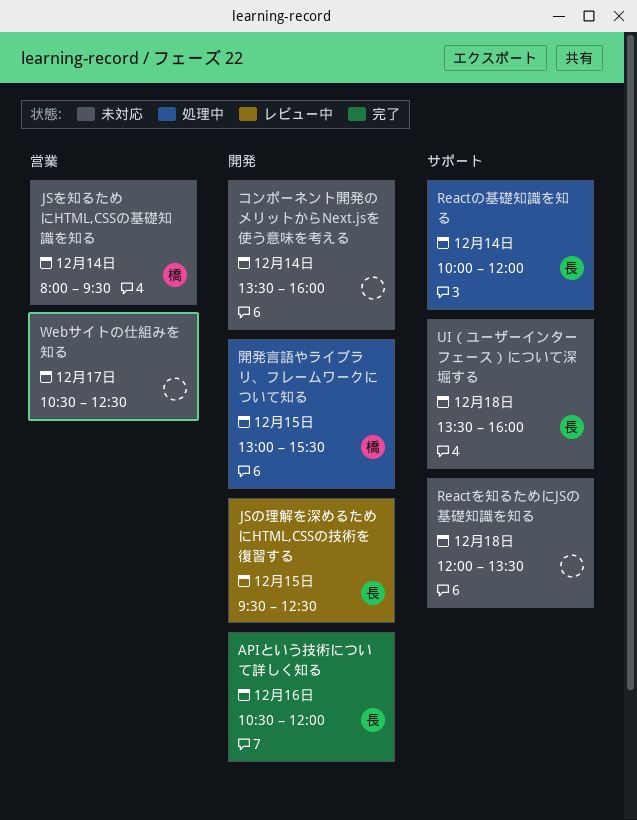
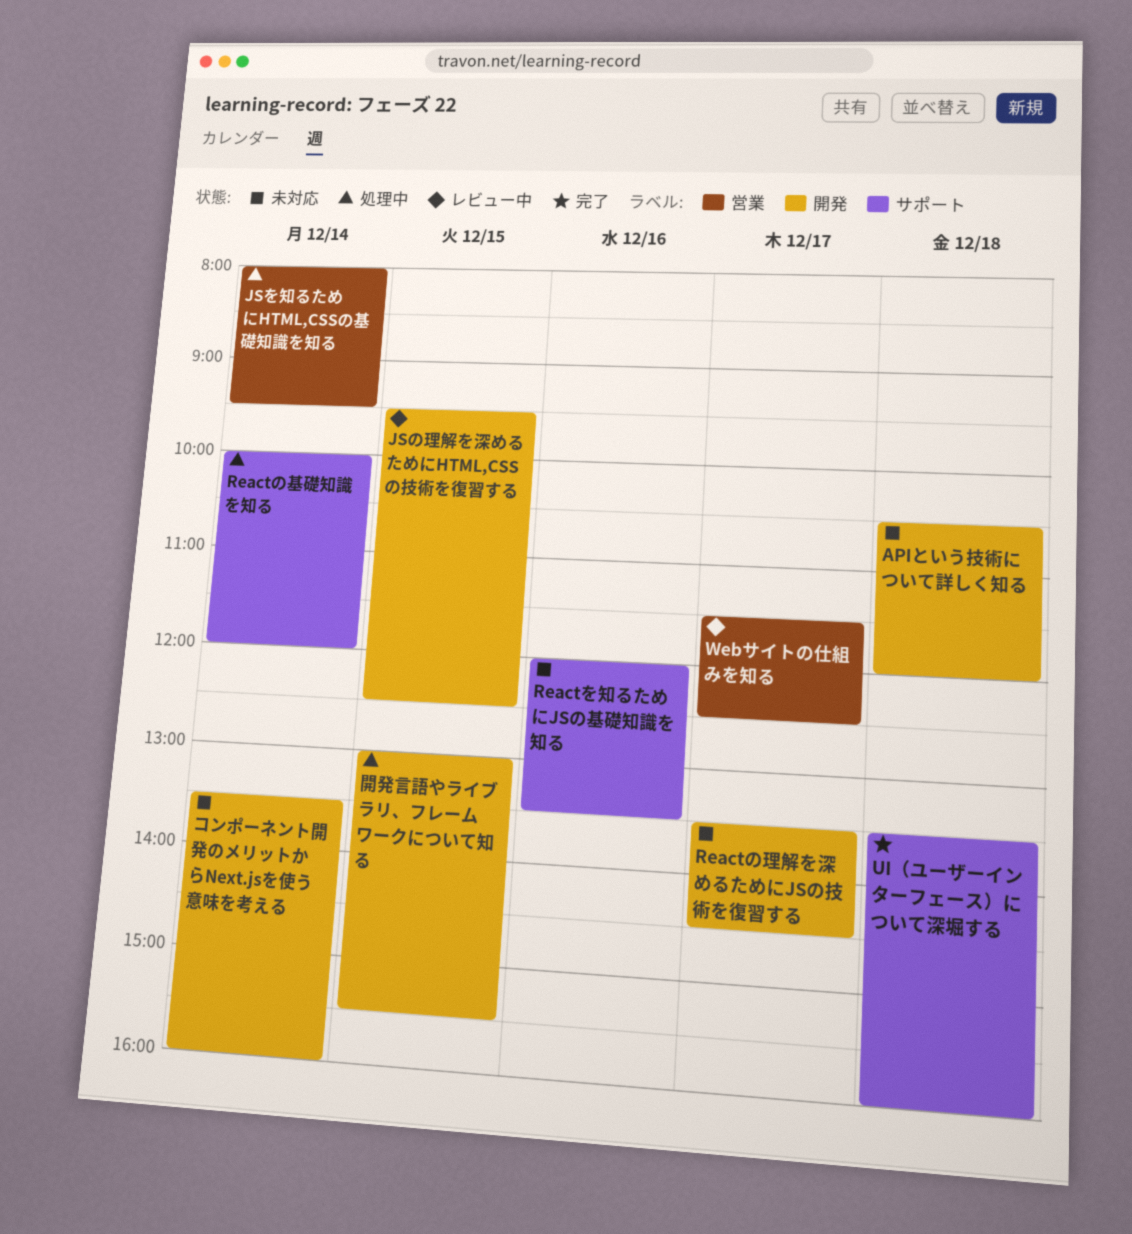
APIという技術について詳しく知る, status: 完了 -> 未対応
APIという技術について詳しく知る, day: Dec 16 -> Dec 18
JSを知るためにHTML,CSSの基礎知識を知る, status: 未対応 -> 処理中
Reactの理解を深めるためにJSの技術を復習する: none -> present
Reactを知るためにJSの基礎知識を知る, day: Dec 18 -> Dec 16
UI（ユーザーインターフェース）について深堀する, status: 未対応 -> 完了
Webサイトの仕組みを知る, status: 未対応 -> レビュー中
Webサイトの仕組みを知る, begins: 10:30 -> 11:30

